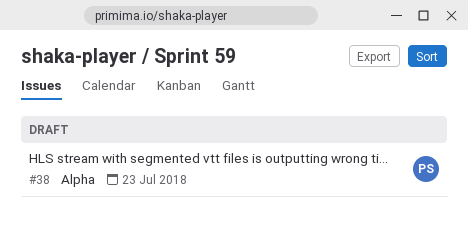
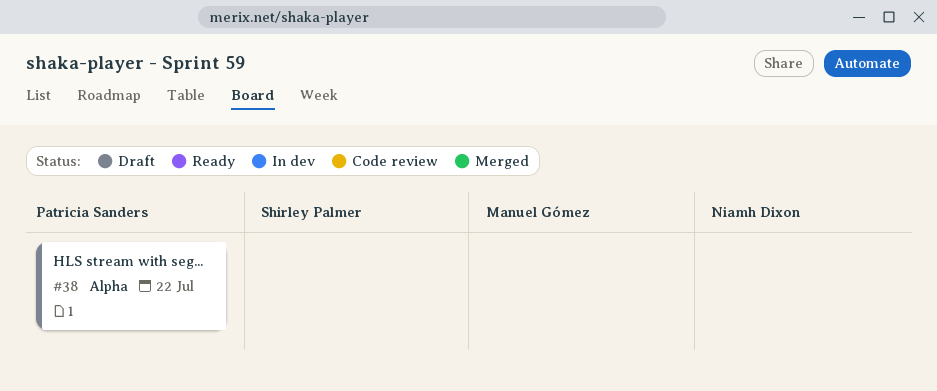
#38, due: Jul 23 -> Jul 22

